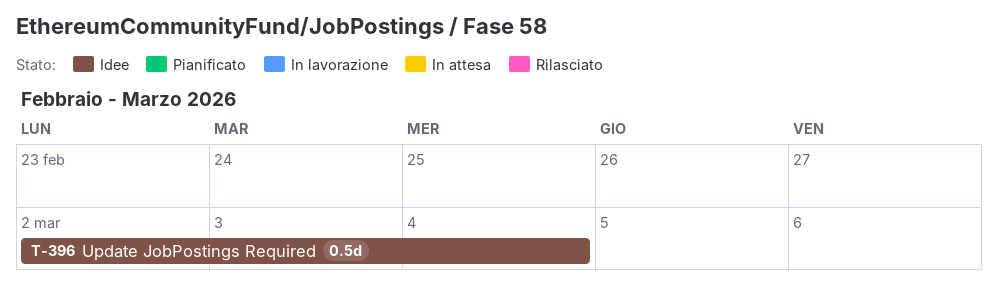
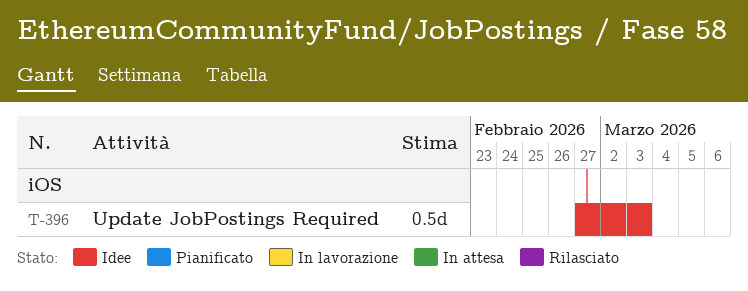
T-396, start: Mar 2 -> Feb 27
T-396, due: Mar 4 -> Mar 3

